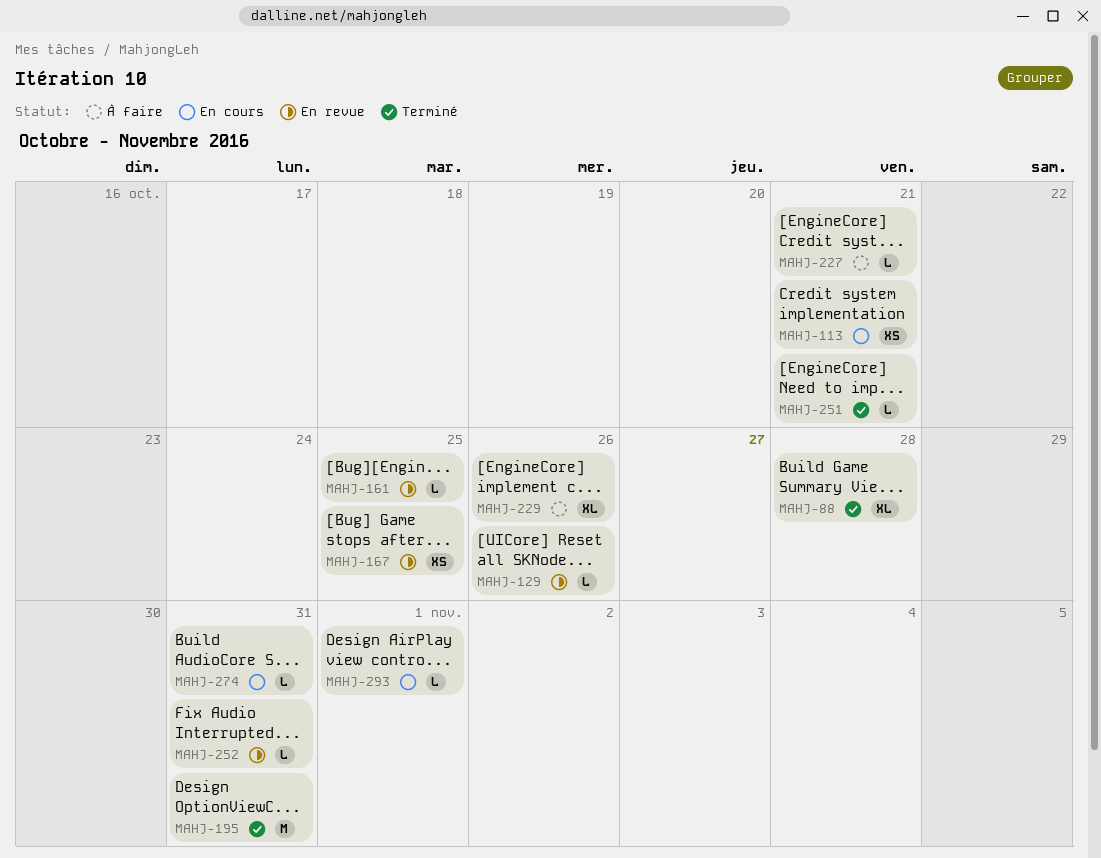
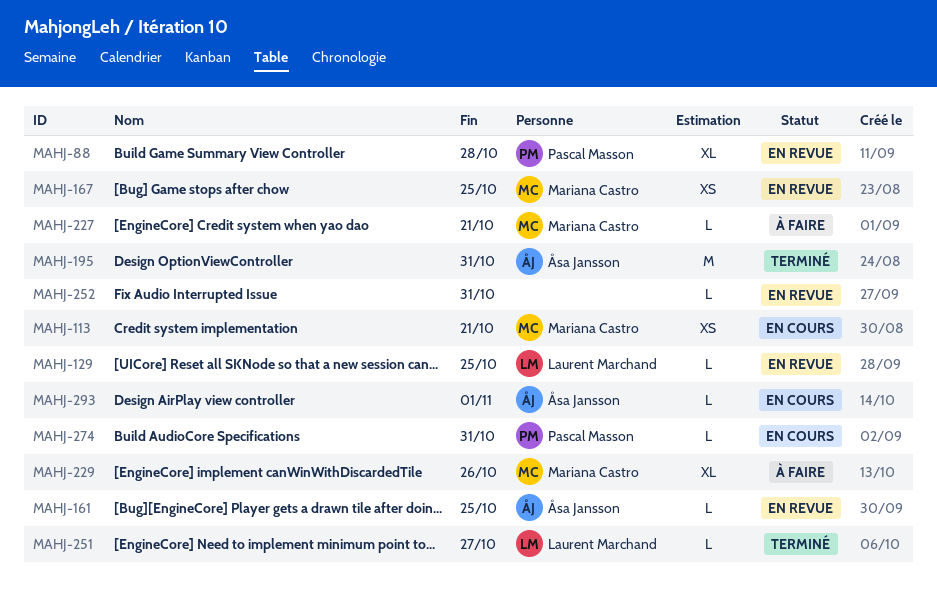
MAHJ-88, status: Terminé -> En revue
MAHJ-129, due: Oct 26 -> Oct 25
MAHJ-251, due: Oct 21 -> Oct 27

